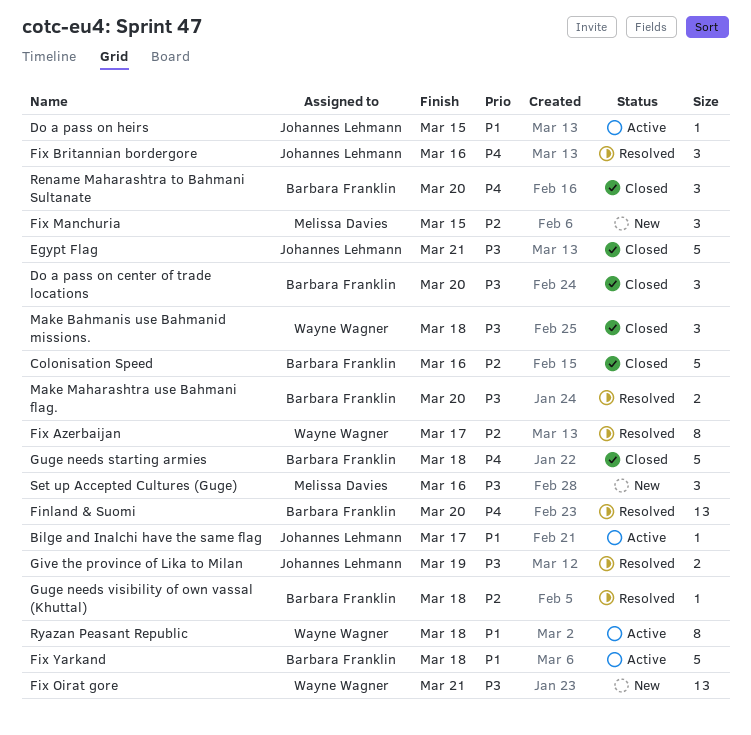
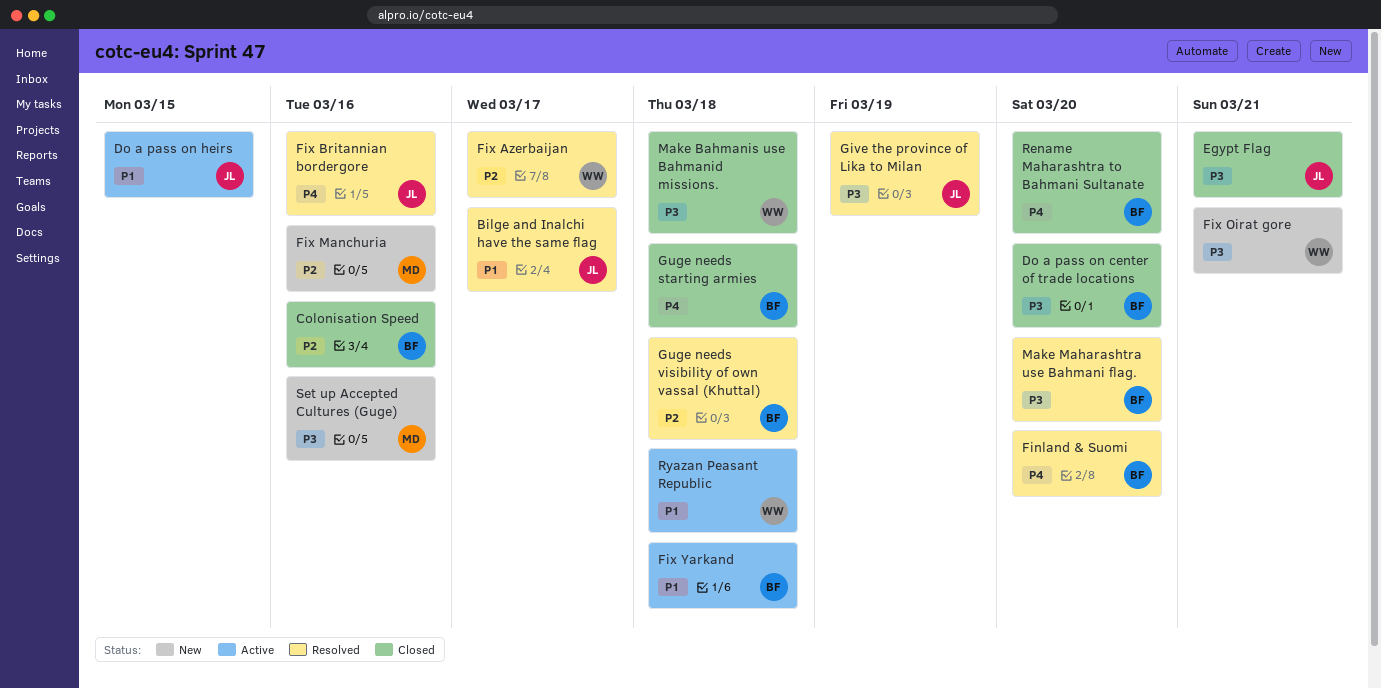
Bilge and Inalchi have the same flag, status: Active -> Resolved
Fix Manchuria, due: Mar 15 -> Mar 16

